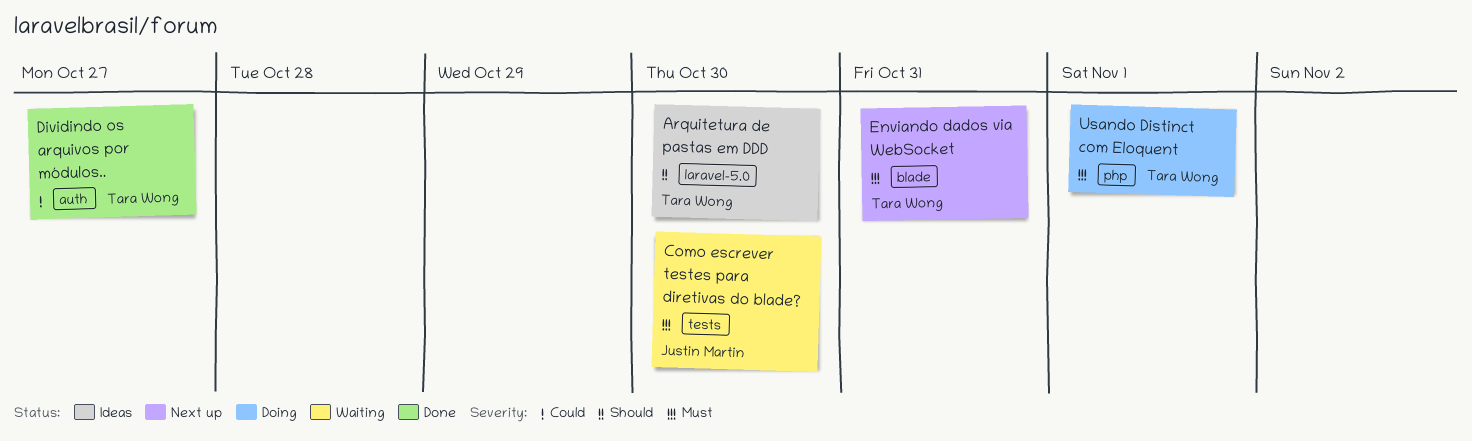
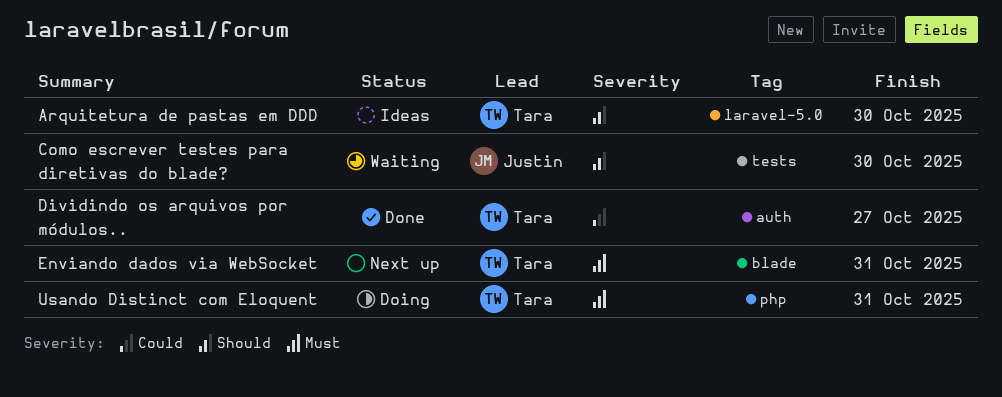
Como escrever testes para diretivas do blade?, priority: Must -> Should
Usando Distinct com Eloquent, due: Nov 1 -> Oct 31

